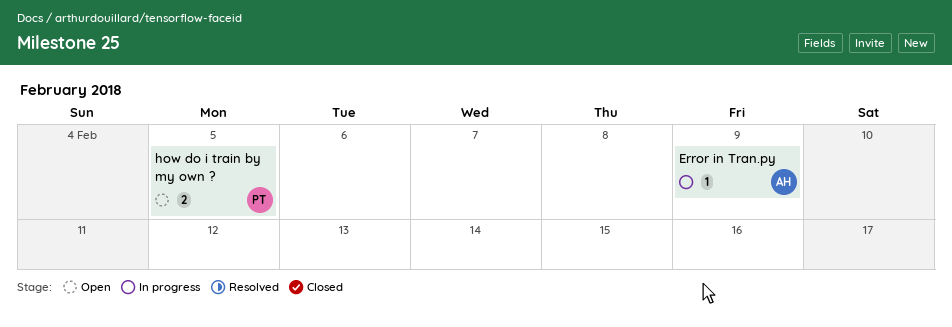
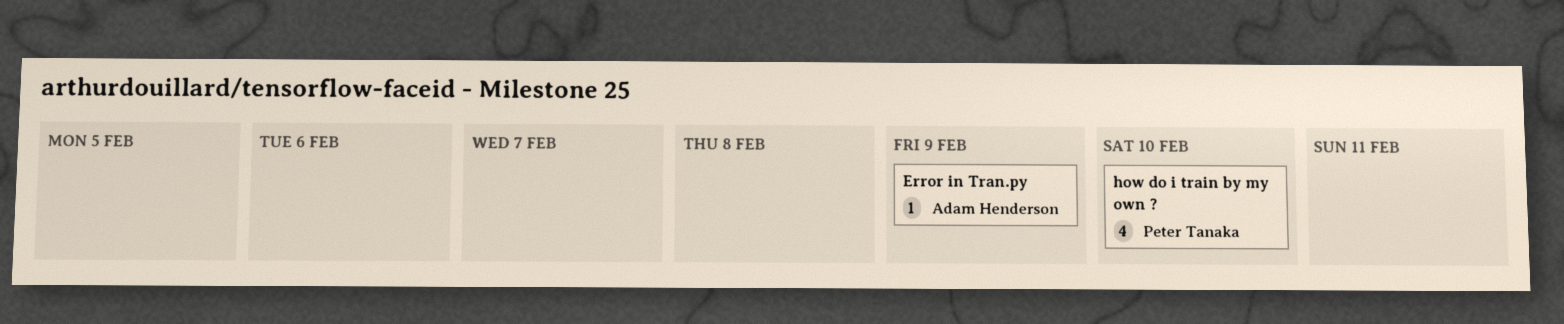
how do i train by my own ?, estimate: 2 -> 4
how do i train by my own ?, due: Feb 5 -> Feb 10

